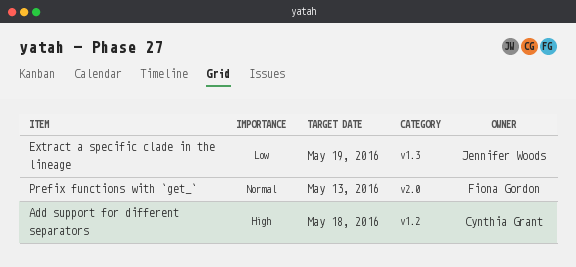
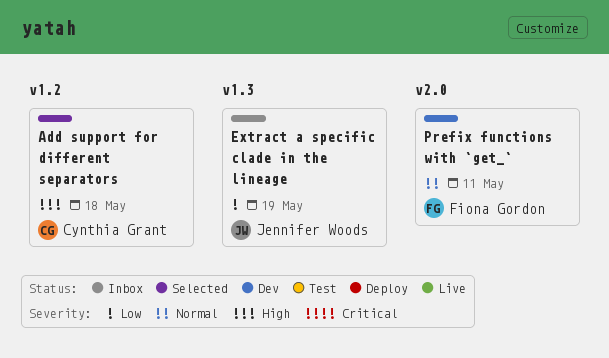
Prefix functions with `get_`, due: May 13 -> May 11

